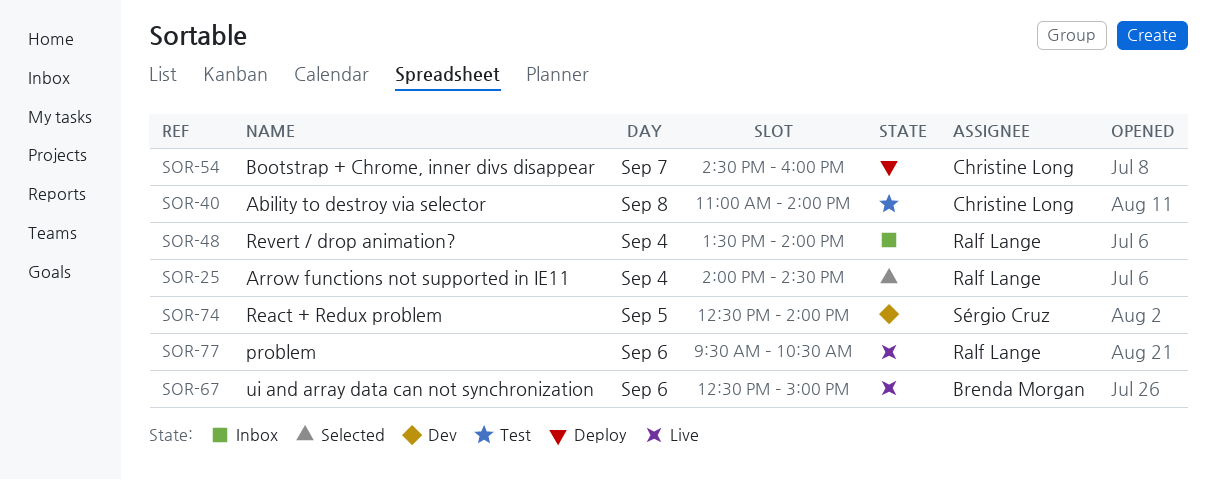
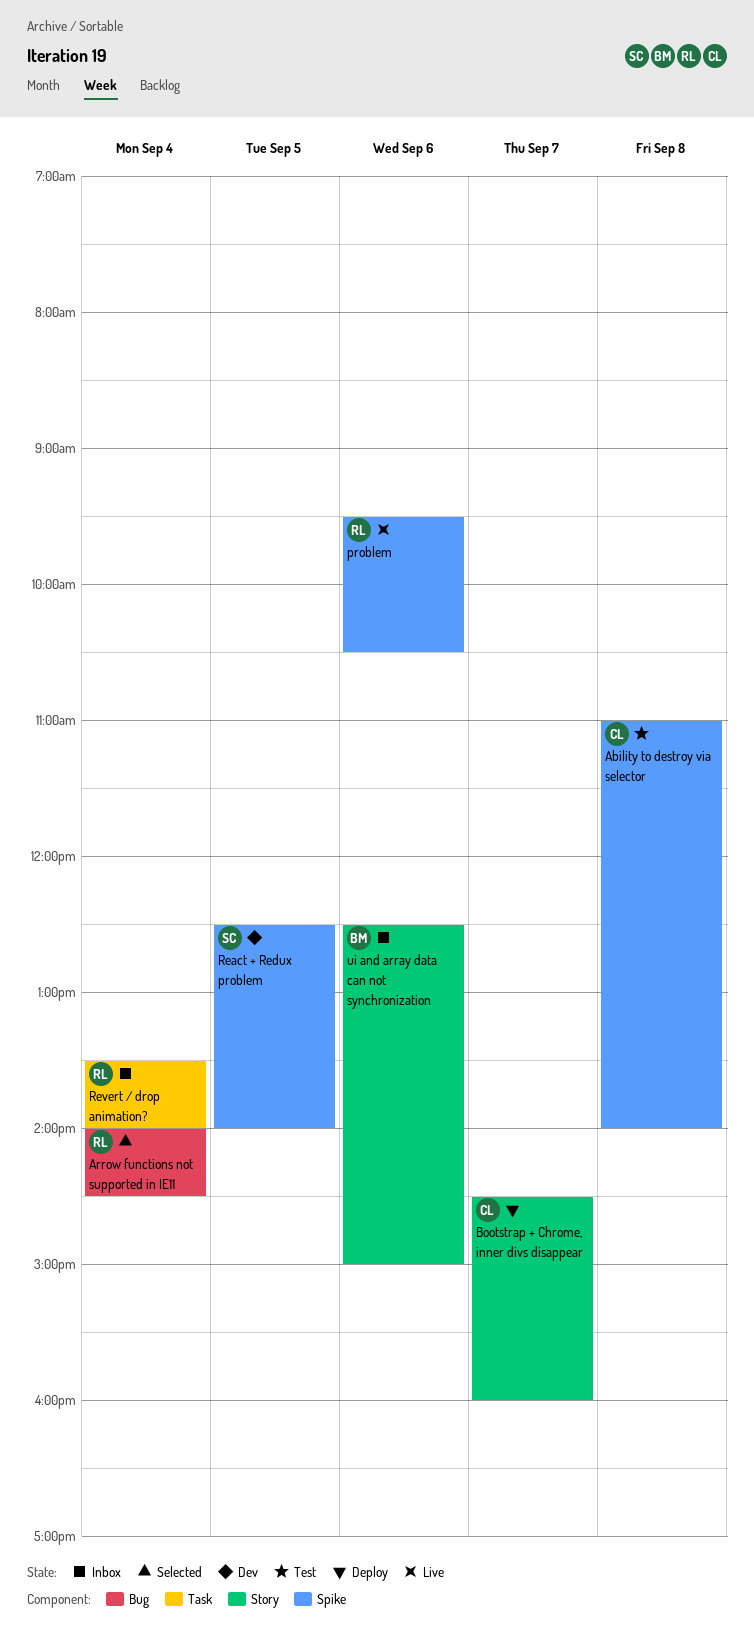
ui and array data can not synchronization, status: Live -> Inbox

